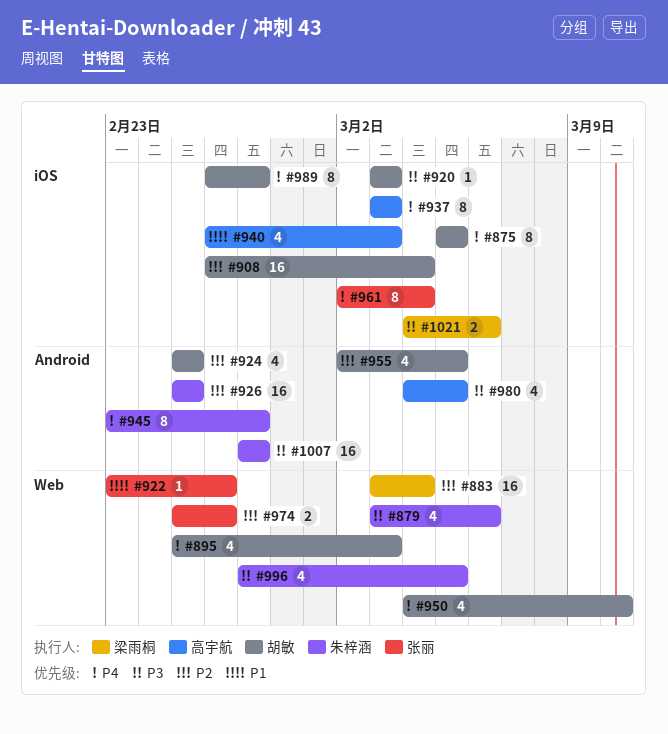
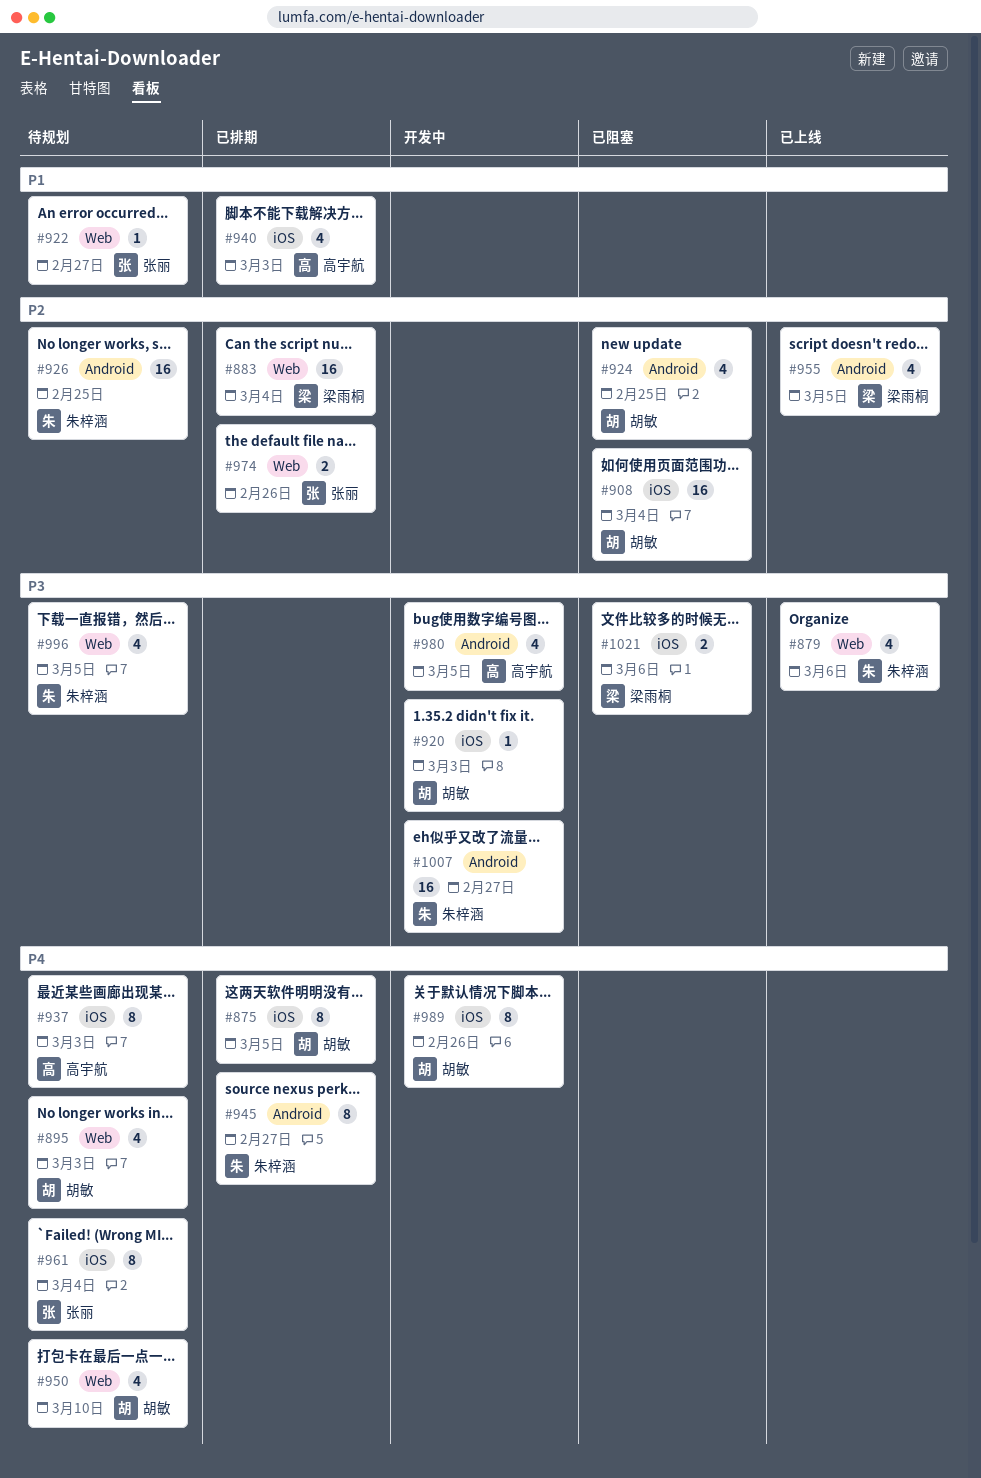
#922, due: Feb 26 -> Feb 27
#955, owner: 胡敏 -> 梁雨桐
#989, due: Feb 27 -> Feb 26

